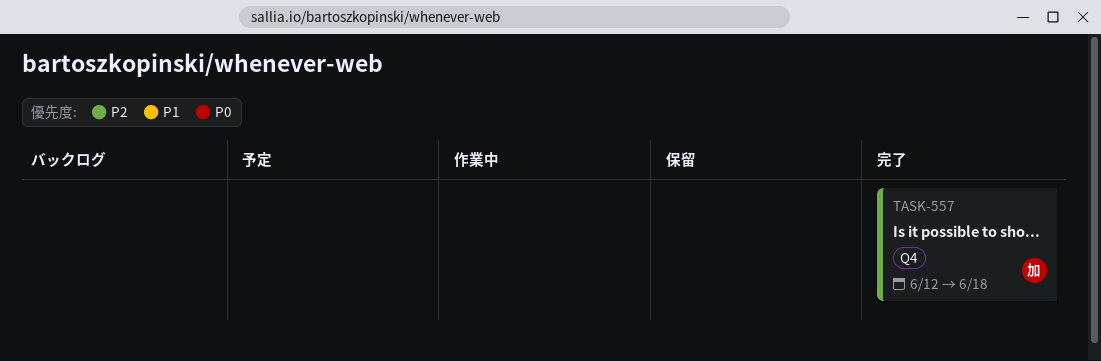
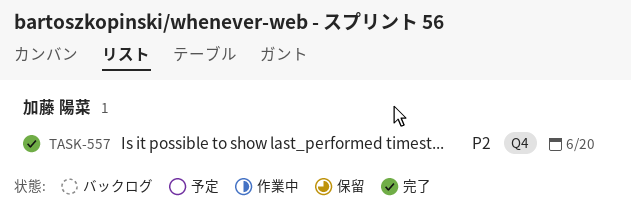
TASK-557, due: Jun 18 -> Jun 20

